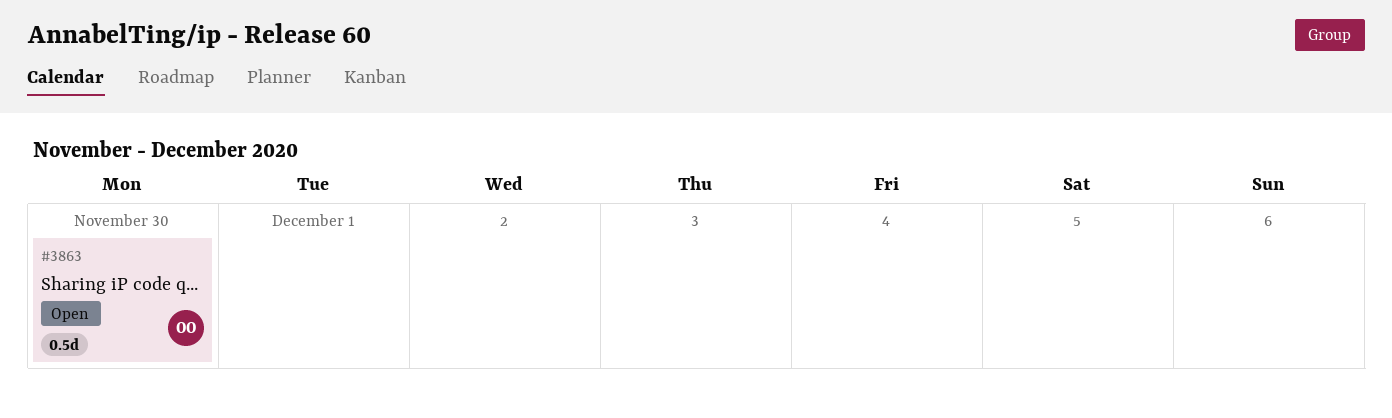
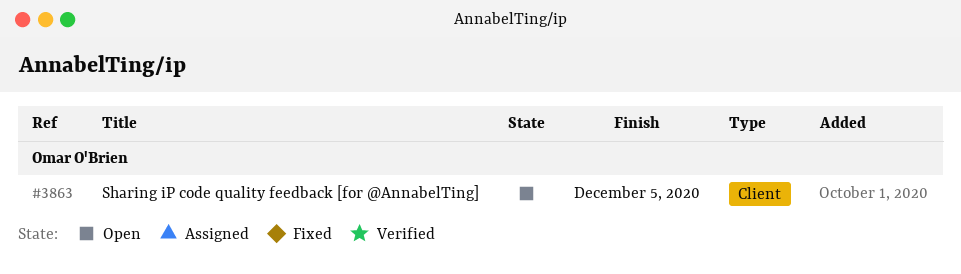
#3863, due: Nov 30 -> Dec 5

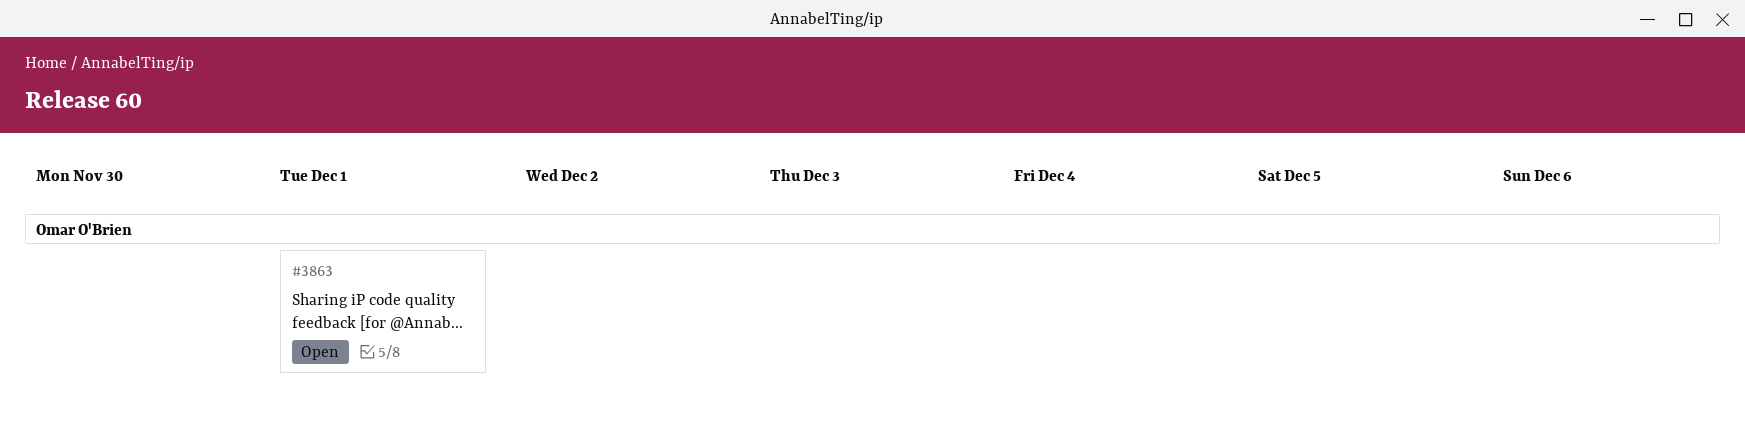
#3863, due: Dec 5 -> Dec 1

